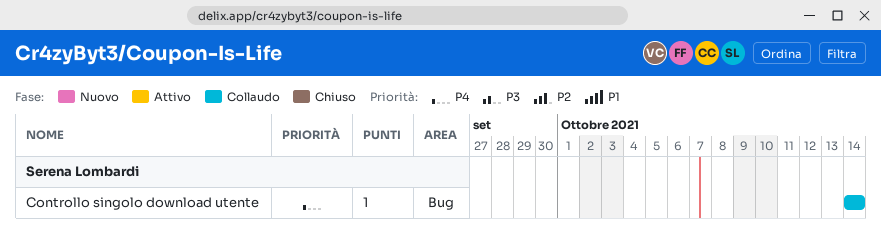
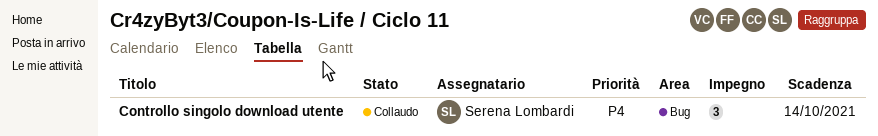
Controllo singolo download utente, estimate: 1 -> 3

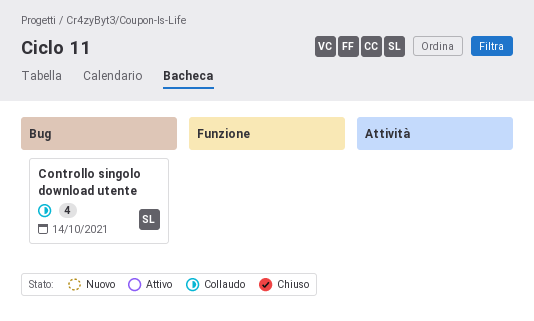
Controllo singolo download utente, estimate: 3 -> 4

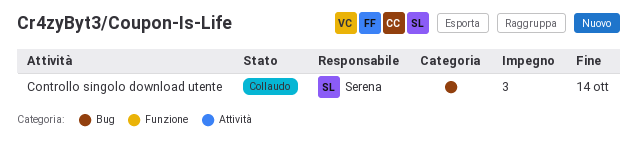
Controllo singolo download utente, estimate: 4 -> 3

